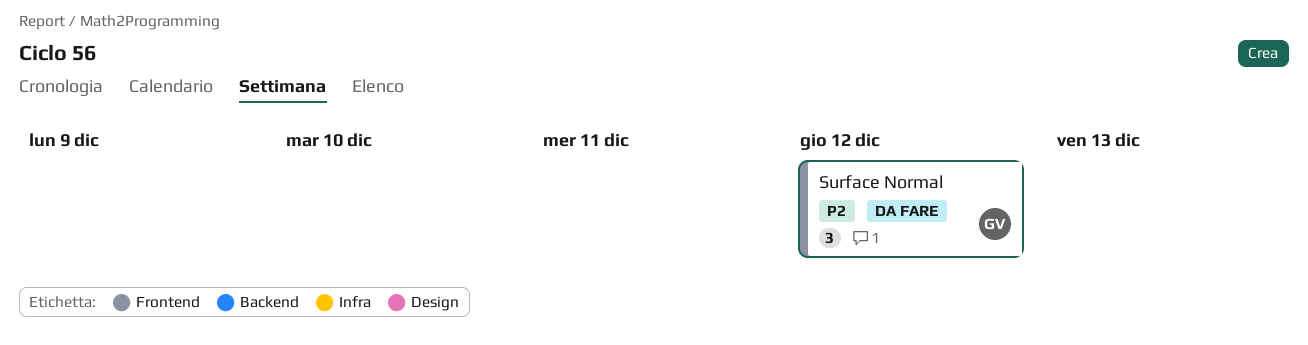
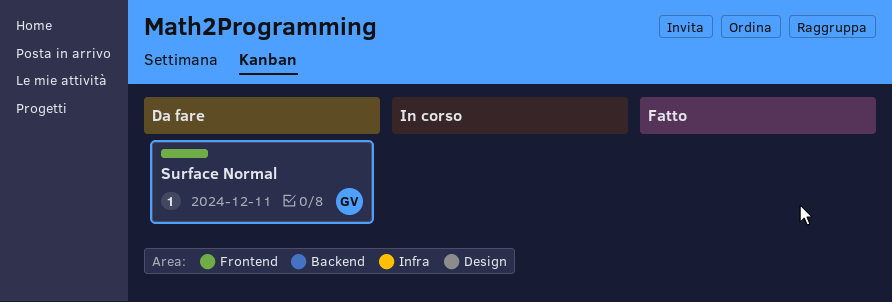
Surface Normal, estimate: 3 -> 1
Surface Normal, due: Dec 12 -> Dec 11

